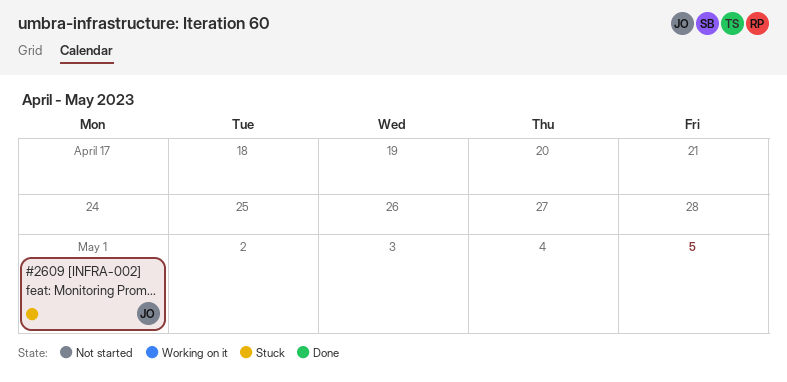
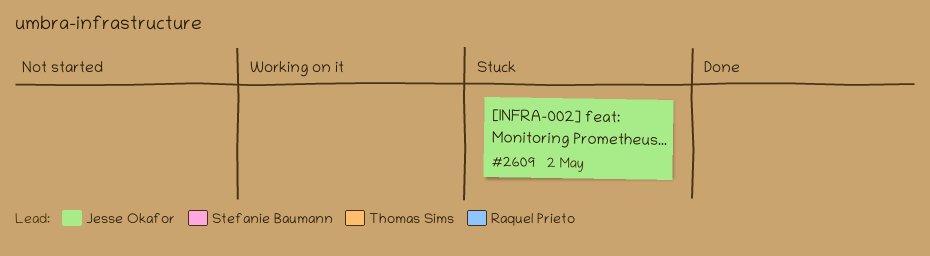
#2609, due: May 1 -> May 2

